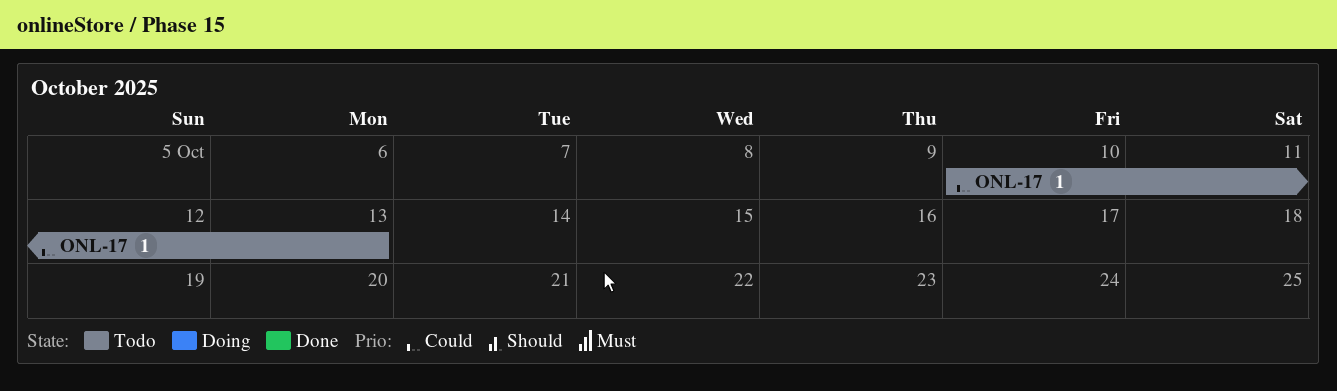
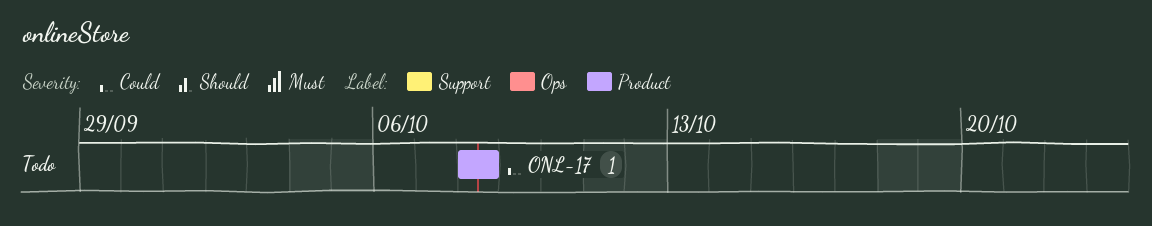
ONL-17, start: Oct 10 -> Oct 8
ONL-17, due: Oct 13 -> Oct 8

